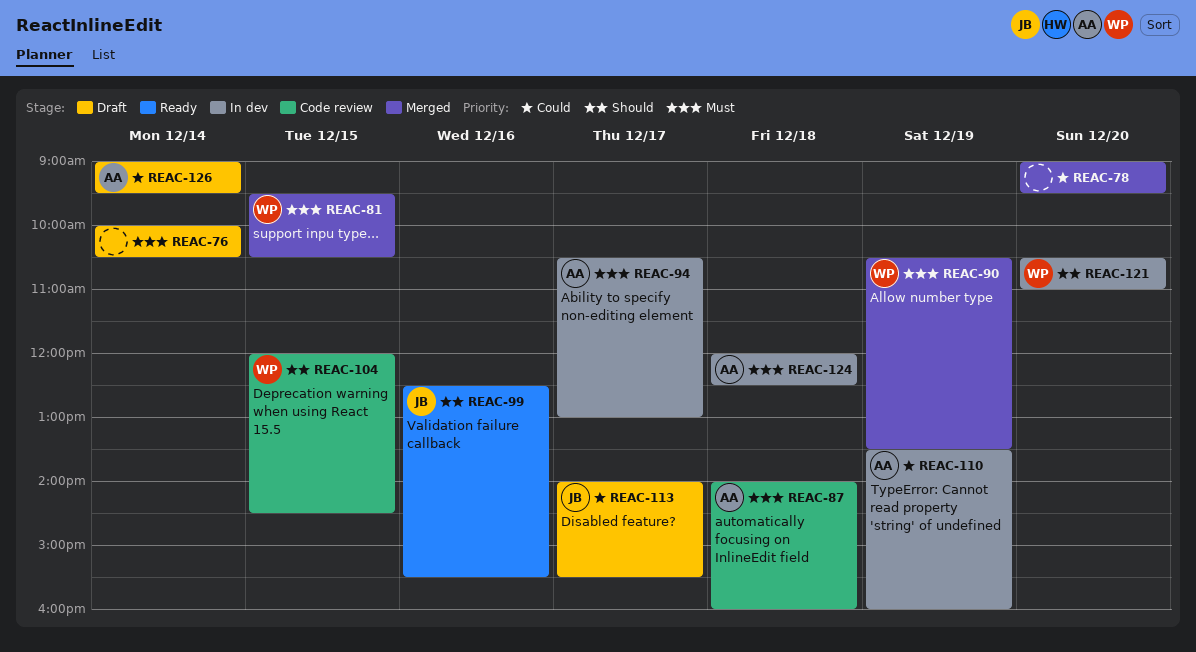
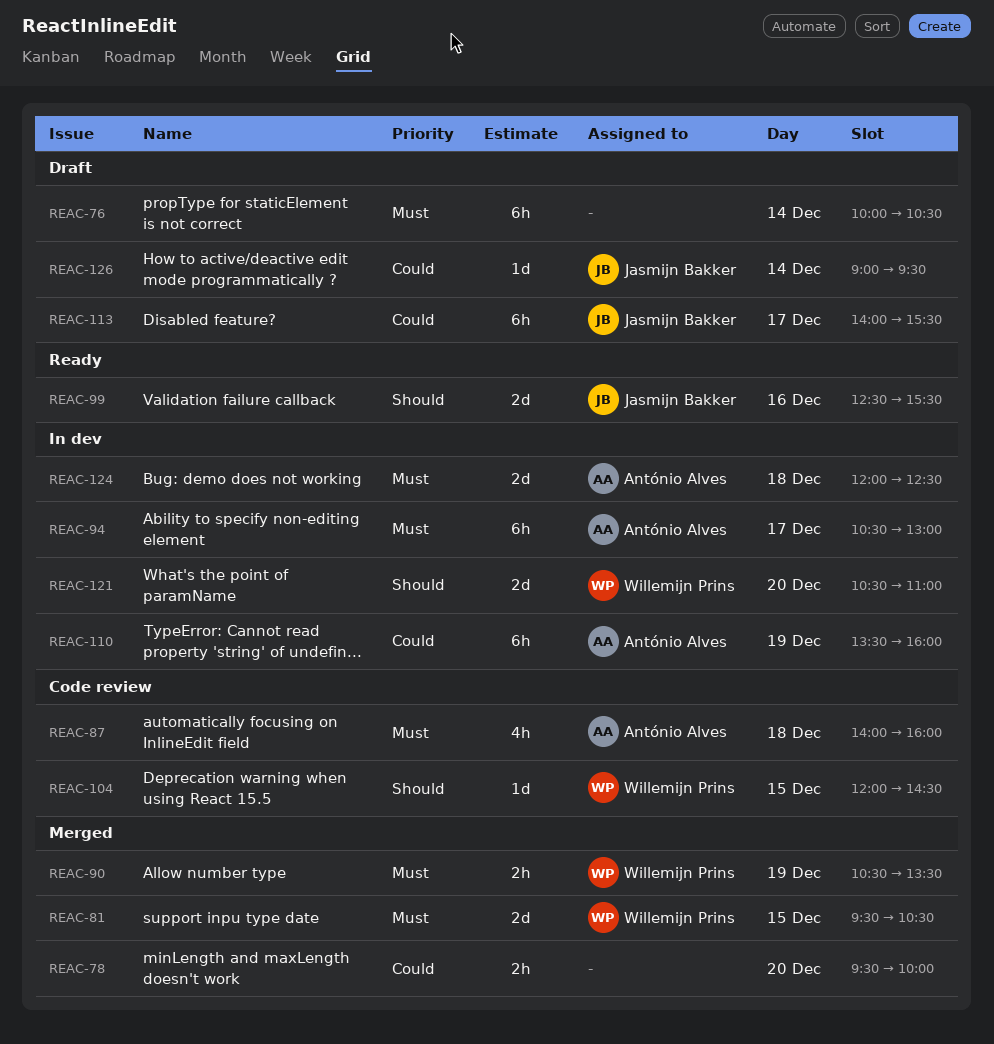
REAC-78, begins: 09:00 -> 09:30
REAC-78, ends: 09:30 -> 10:00
REAC-126, owner: António Alves -> Jasmijn Bakker

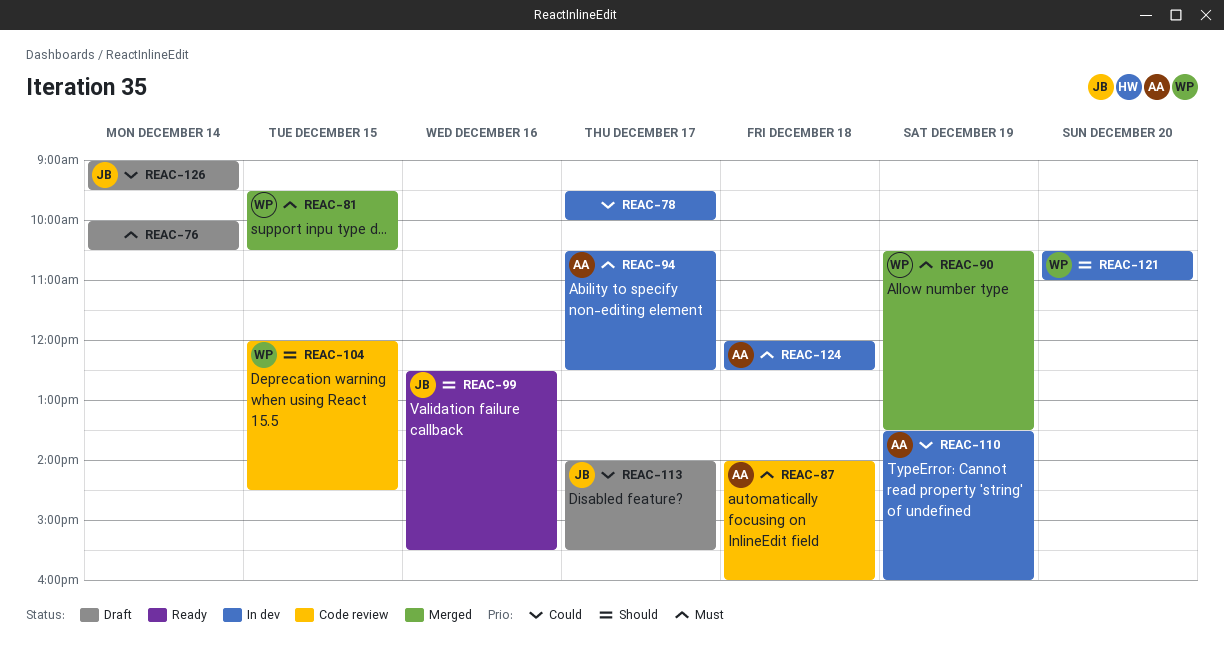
REAC-78, status: Merged -> In dev
REAC-78, day: Dec 20 -> Dec 17
REAC-94, ends: 13:00 -> 12:30

